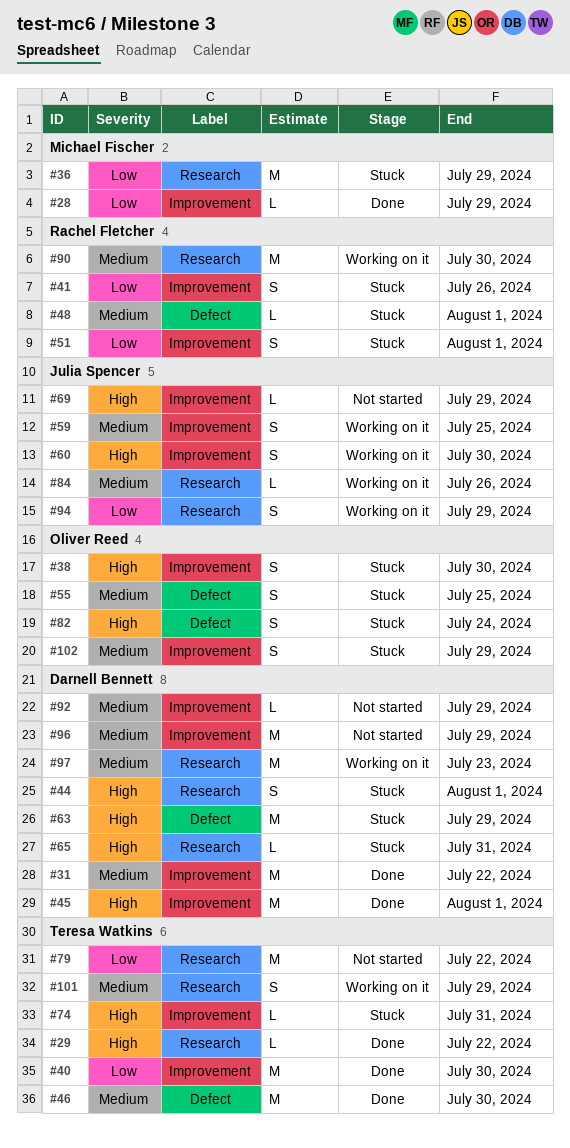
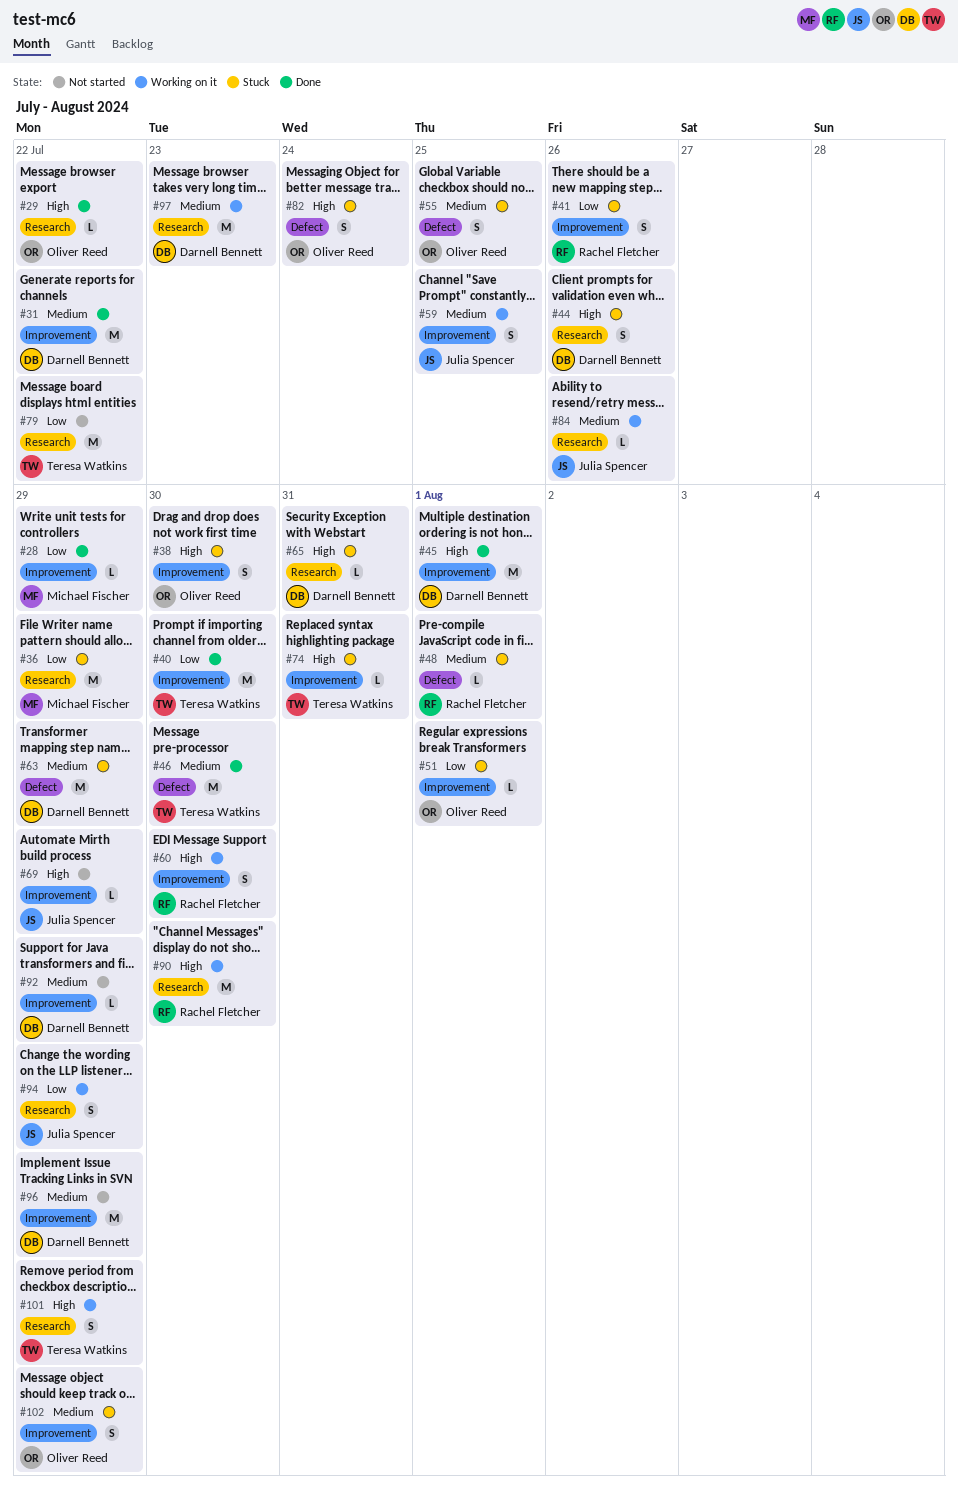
#29, owner: Teresa Watkins -> Oliver Reed
#44, due: Aug 1 -> Jul 26
#51, owner: Rachel Fletcher -> Oliver Reed
#51, estimate: S -> L
#60, owner: Julia Spencer -> Rachel Fletcher
#63, priority: High -> Medium
#90, priority: Medium -> High
#101, priority: Medium -> High

